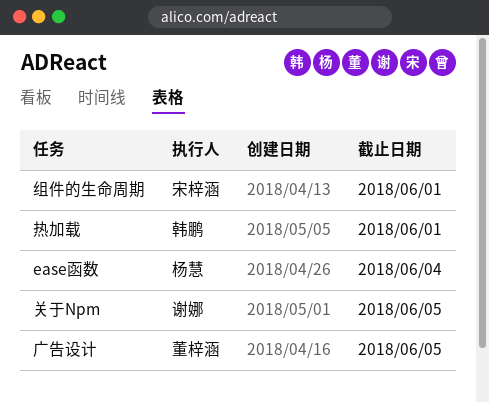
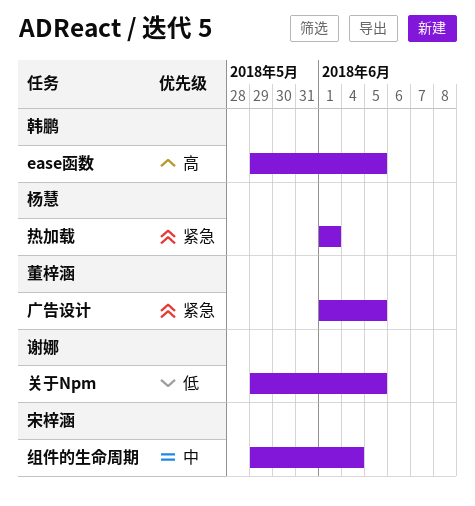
ease函数, owner: 杨慧 -> 韩鹏
ease函数, due: Jun 4 -> Jun 5
热加载, owner: 韩鹏 -> 杨慧
组件的生命周期, due: Jun 1 -> Jun 4

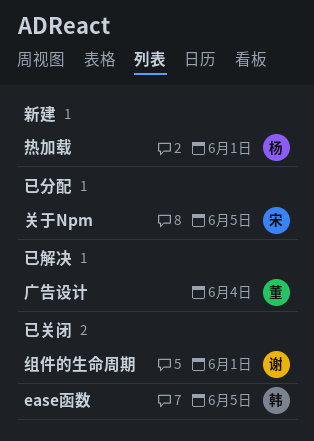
关于Npm, owner: 谢娜 -> 宋梓涵
广告设计, due: Jun 5 -> Jun 4
组件的生命周期, owner: 宋梓涵 -> 谢娜
组件的生命周期, due: Jun 4 -> Jun 1

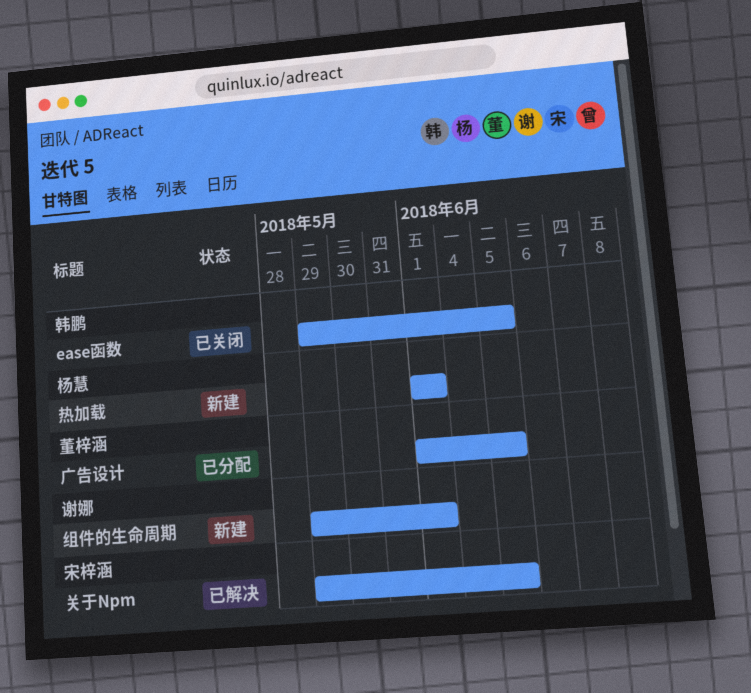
关于Npm, status: 已分配 -> 已解决
广告设计, status: 已解决 -> 已分配
广告设计, due: Jun 4 -> Jun 5
组件的生命周期, status: 已关闭 -> 新建

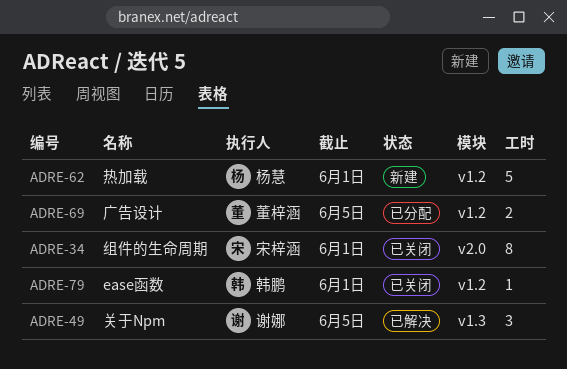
ease函数, due: Jun 5 -> Jun 1
关于Npm, owner: 宋梓涵 -> 谢娜
组件的生命周期, status: 新建 -> 已关闭
组件的生命周期, owner: 谢娜 -> 宋梓涵

